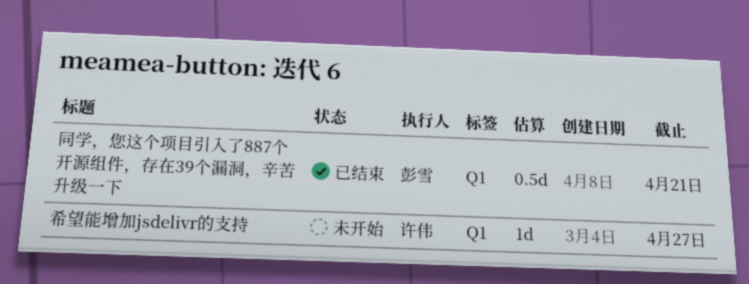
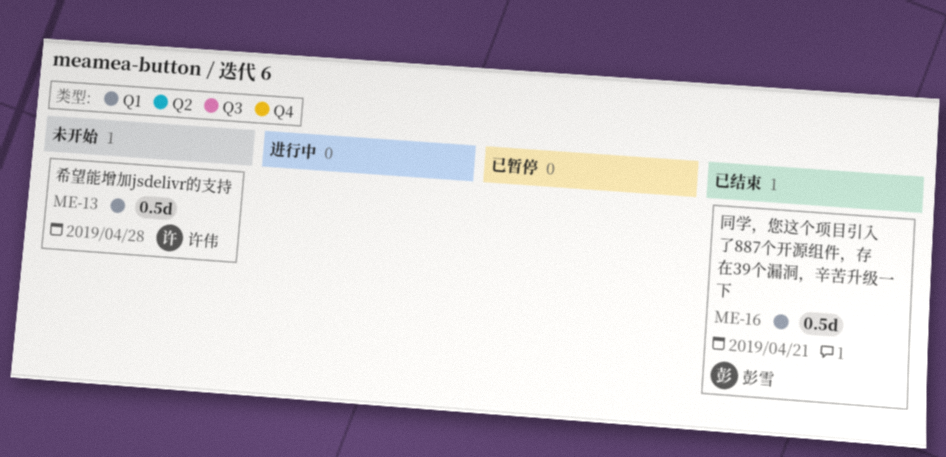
希望能增加jsdelivr的支持, estimate: 1d -> 0.5d
希望能增加jsdelivr的支持, due: Apr 27 -> Apr 28

